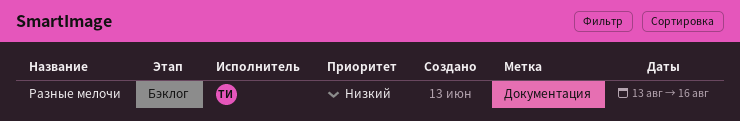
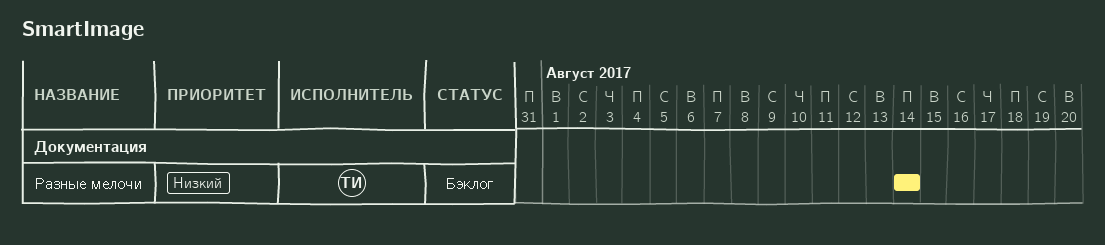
Разные мелочи, start: Aug 13 -> Aug 14
Разные мелочи, due: Aug 16 -> Aug 14

